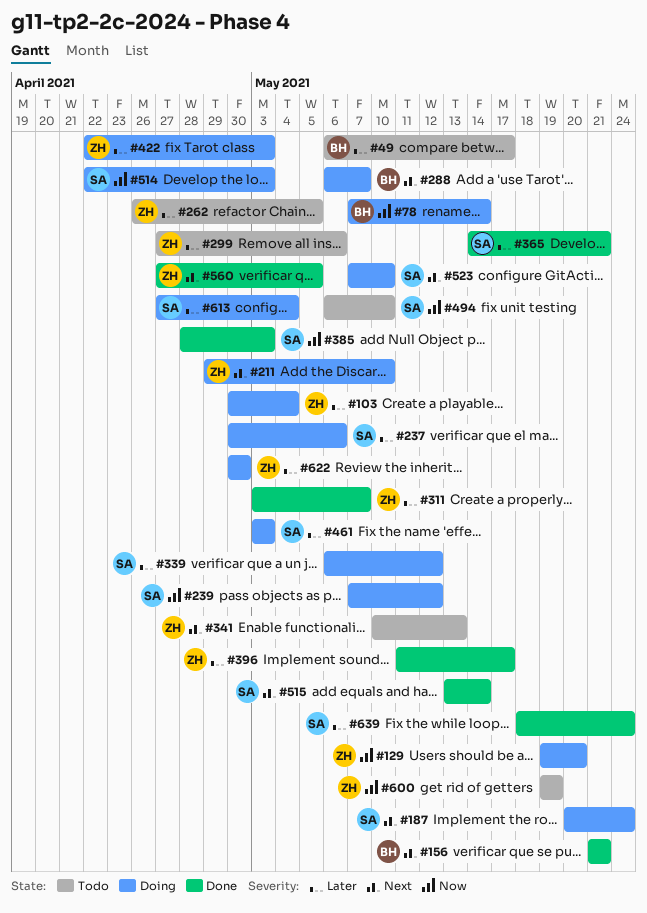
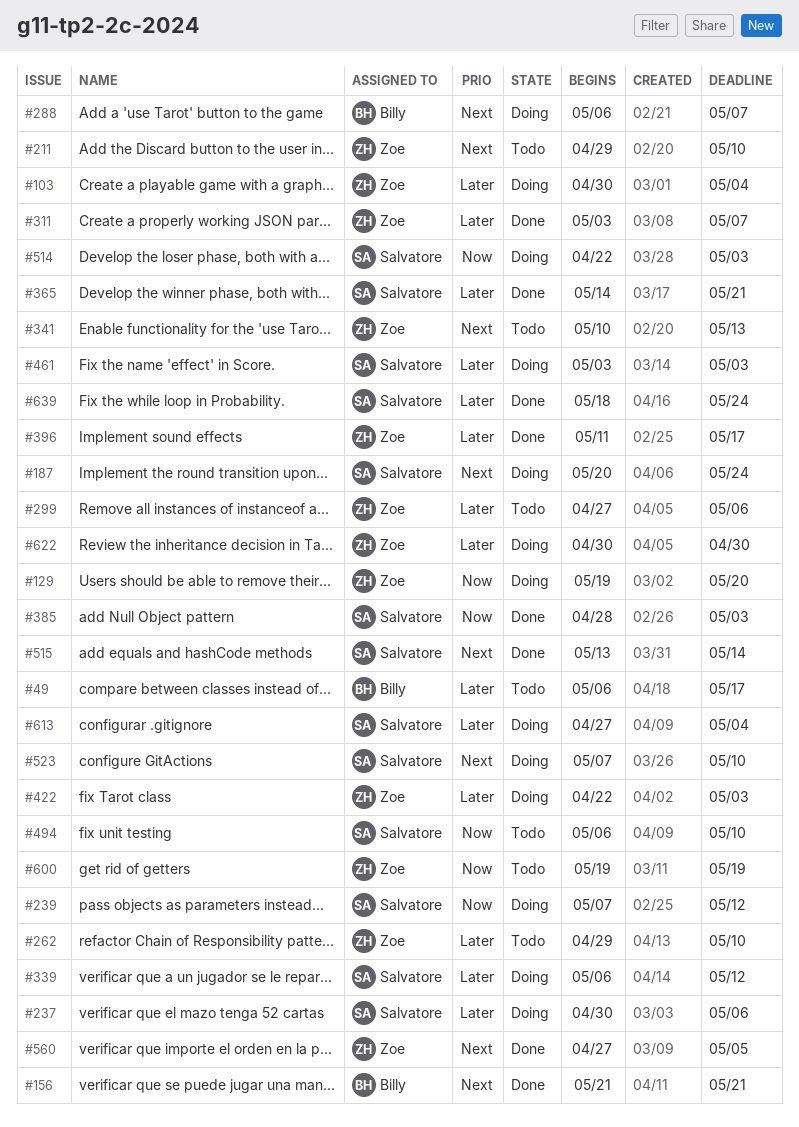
#78: present -> none
#211, status: Doing -> Todo
#262, start: Apr 26 -> Apr 29
#262, due: May 5 -> May 10

